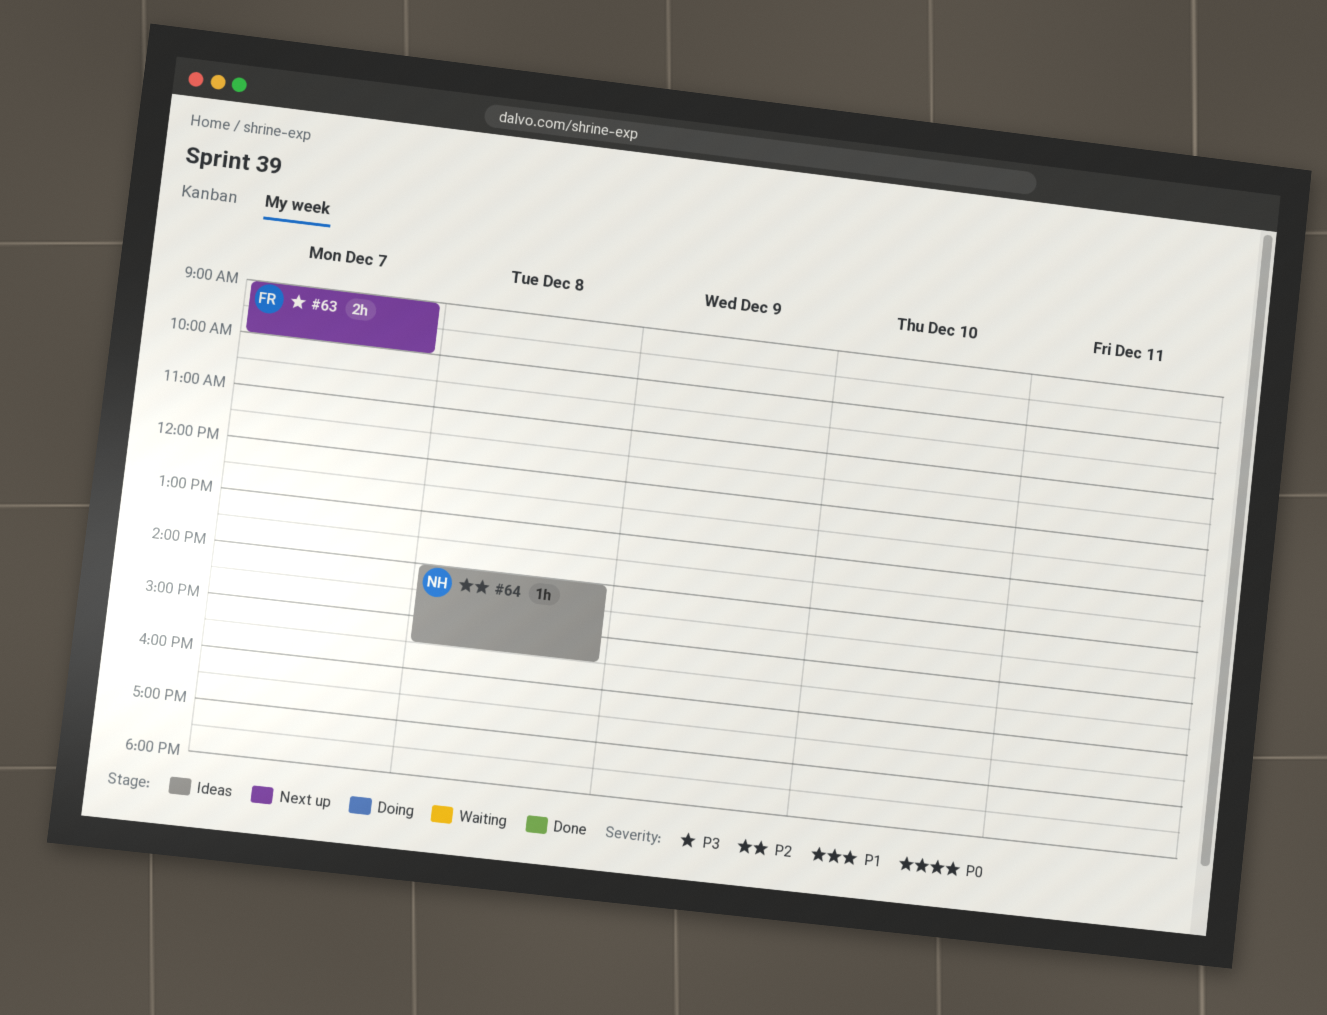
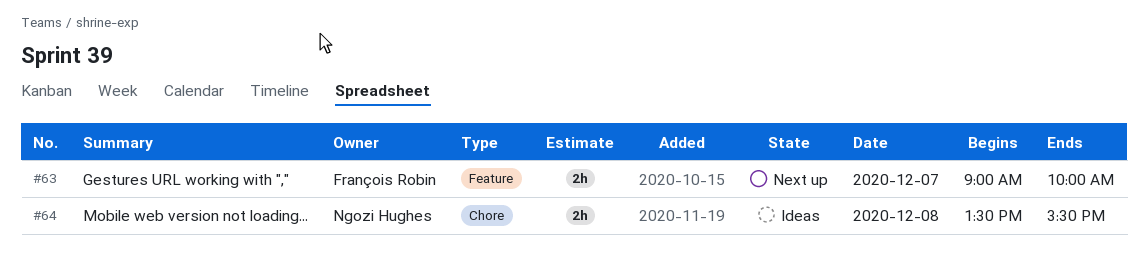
#64, estimate: 1h -> 2h
#64, begins: 14:00 -> 13:30

